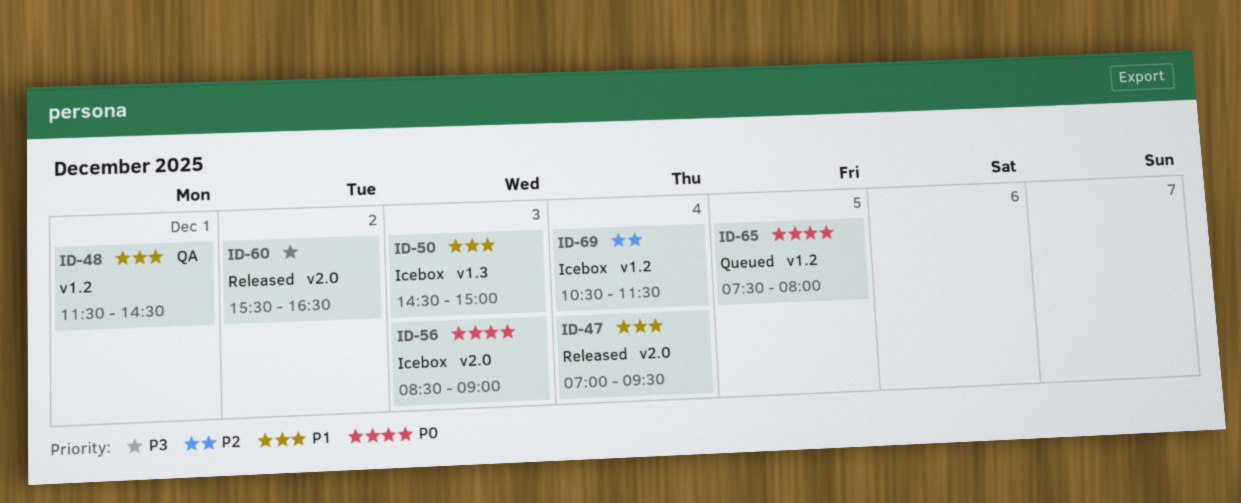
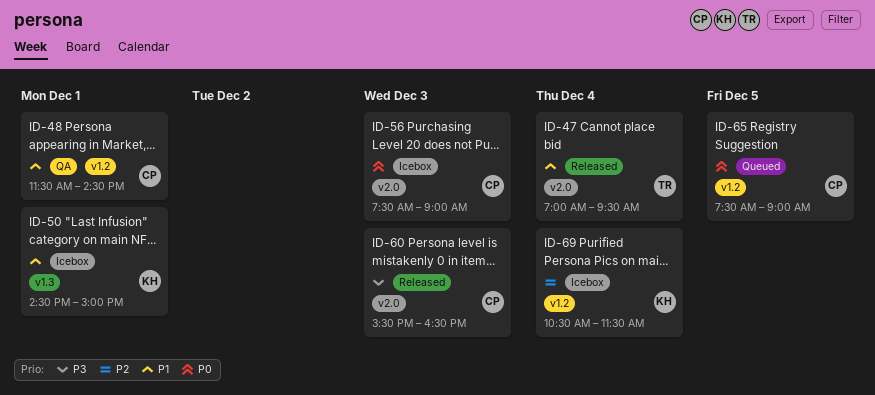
ID-50, day: Dec 3 -> Dec 1
ID-56, begins: 08:30 -> 07:30
ID-60, day: Dec 2 -> Dec 3
ID-65, ends: 08:00 -> 09:00

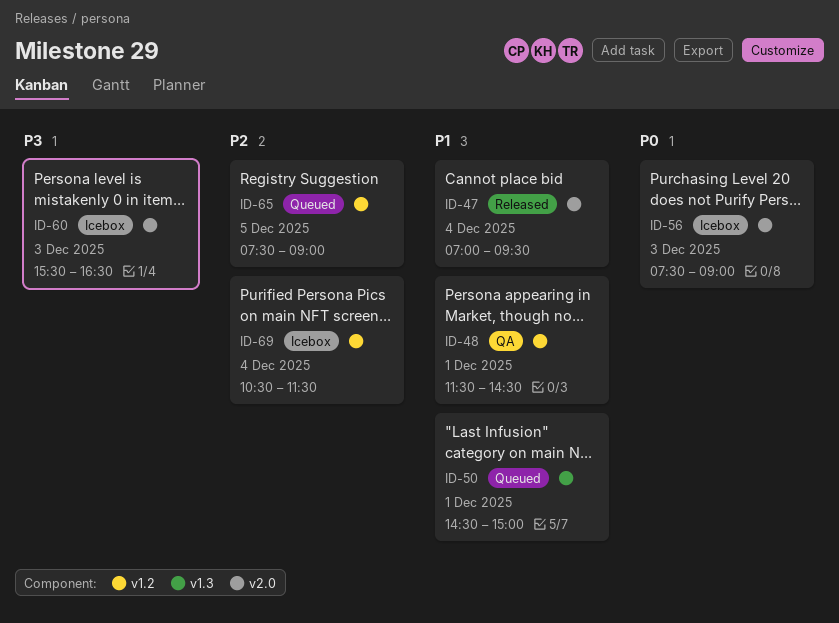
ID-50, status: Icebox -> Queued
ID-60, status: Released -> Icebox
ID-65, priority: P0 -> P2

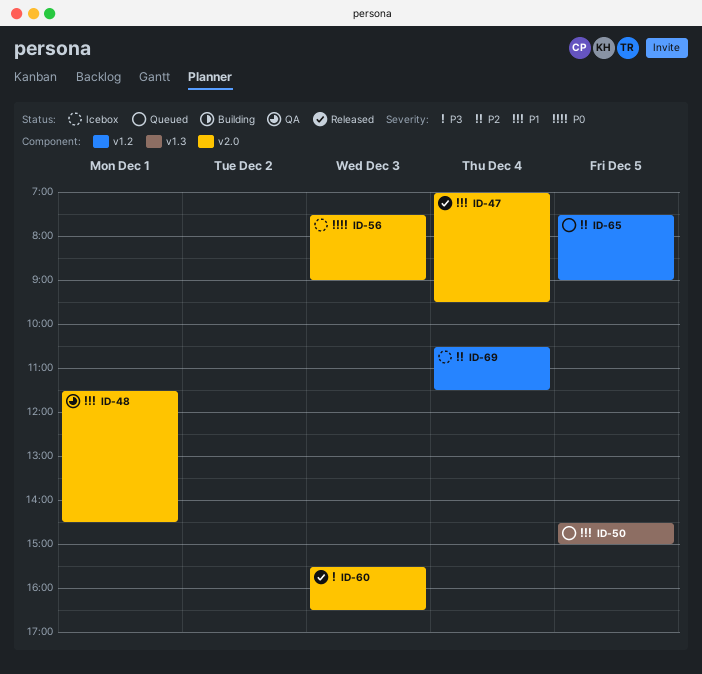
ID-48, label: v1.2 -> v2.0
ID-50, day: Dec 1 -> Dec 5
ID-60, status: Icebox -> Released

